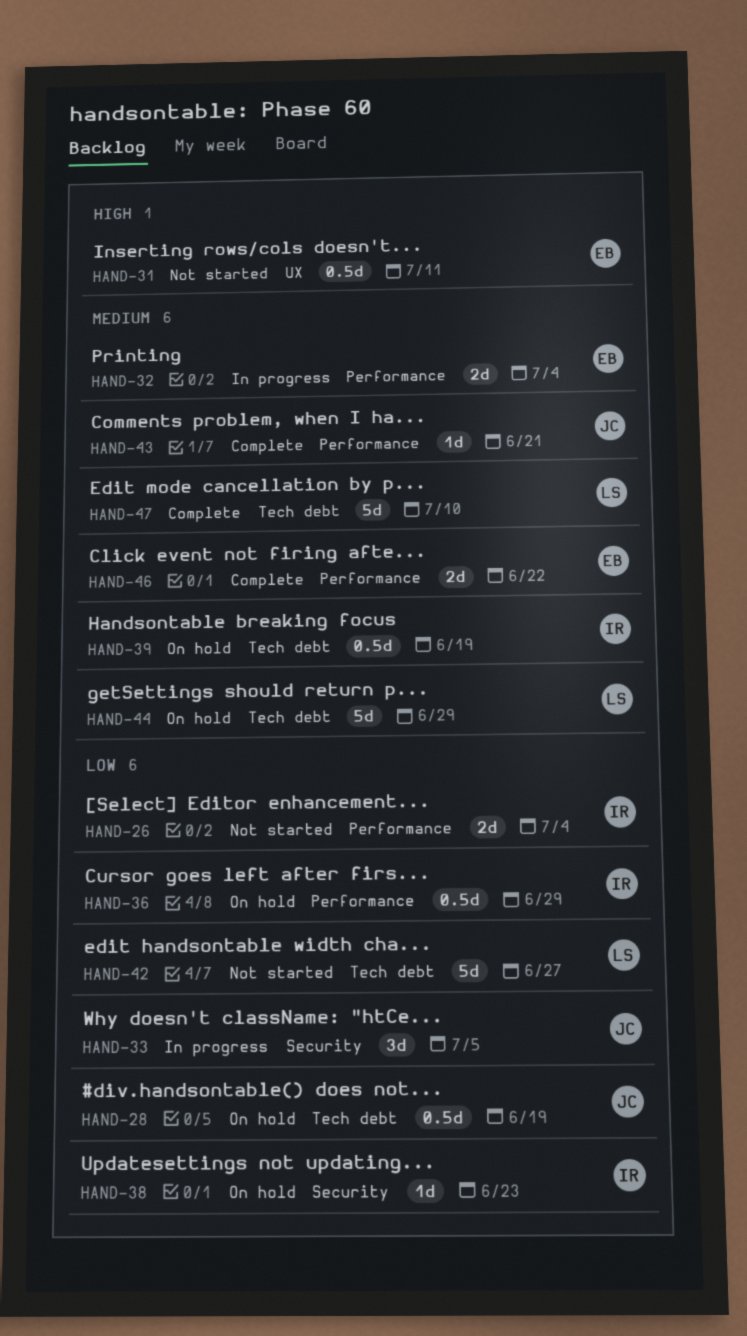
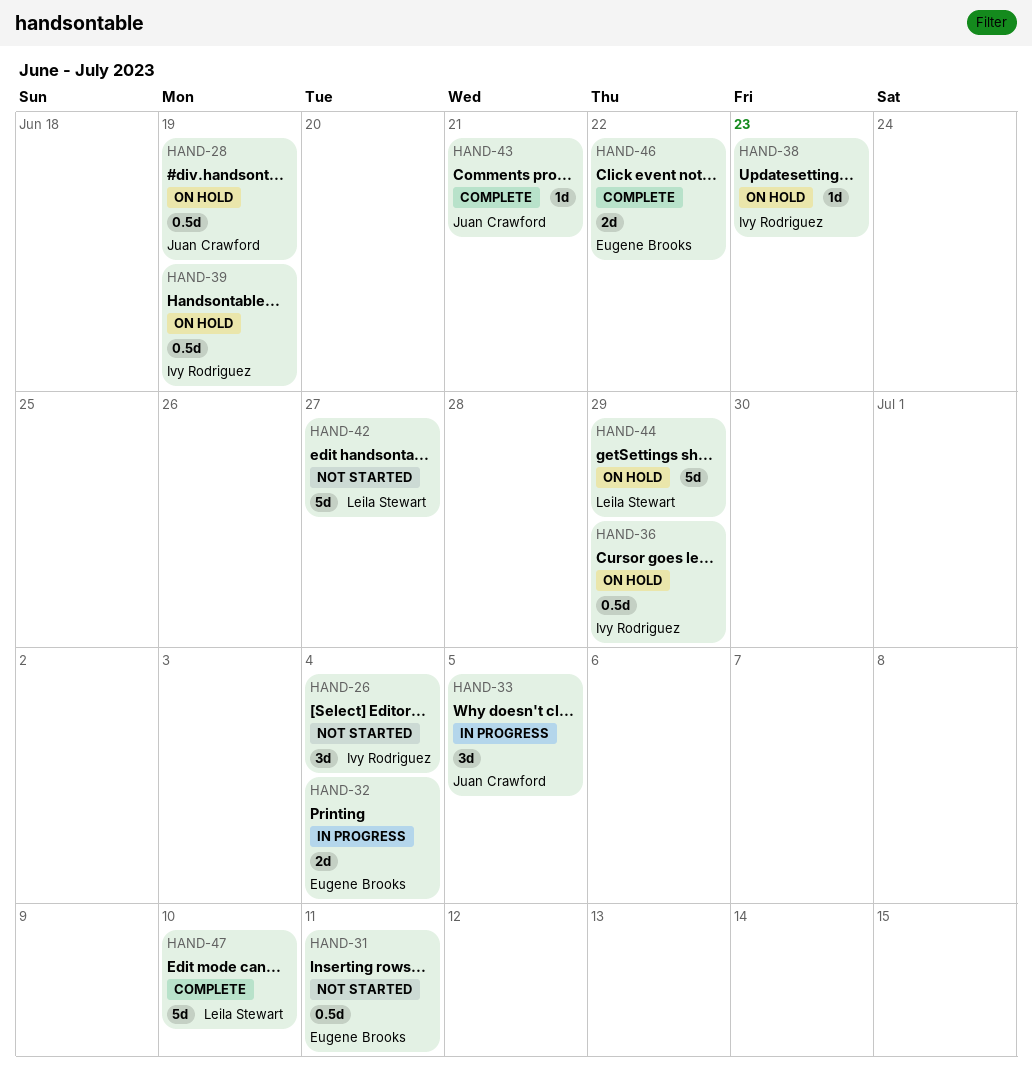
HAND-26, estimate: 2d -> 3d

